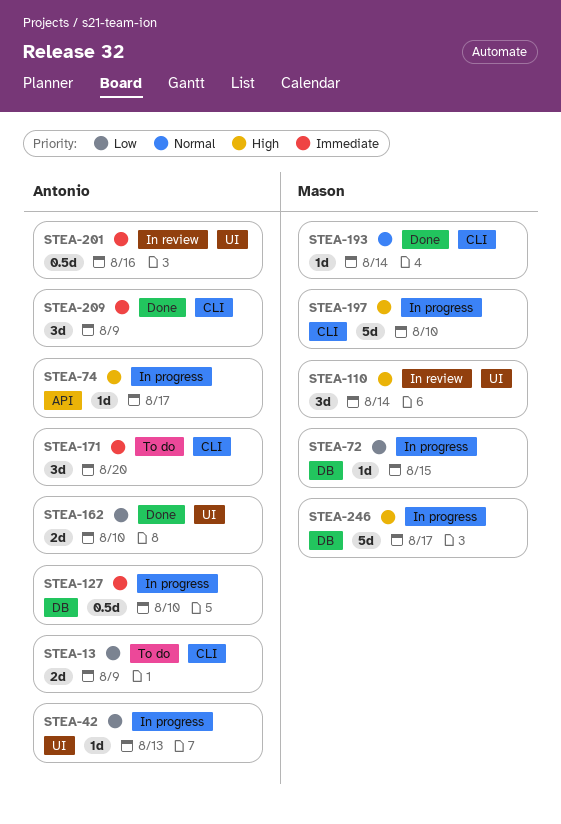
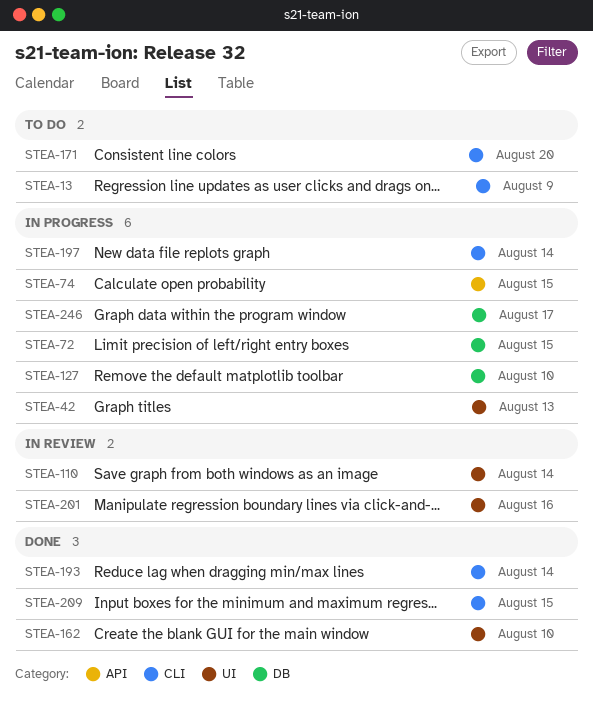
STEA-74, due: Aug 17 -> Aug 15
STEA-197, due: Aug 10 -> Aug 14
STEA-209, due: Aug 9 -> Aug 15

